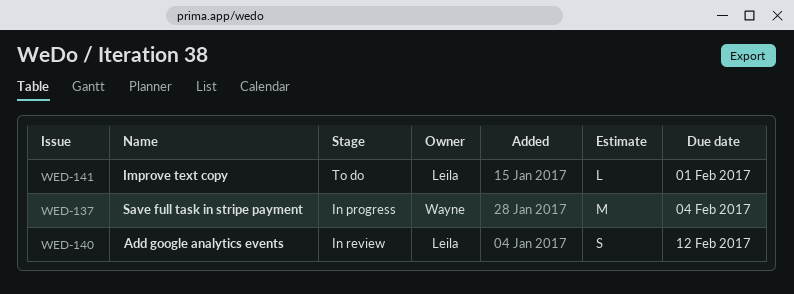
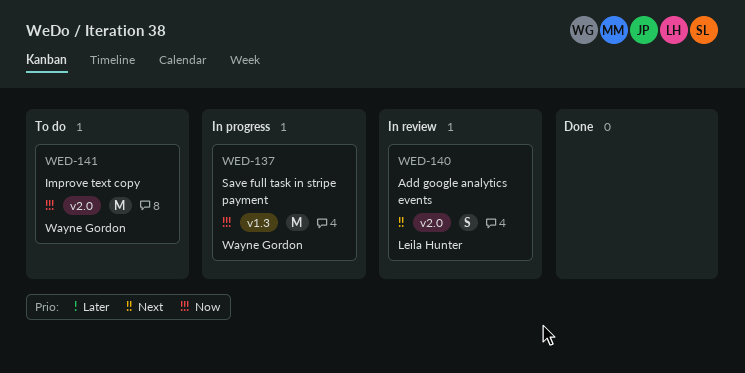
WED-141, owner: Leila Hunter -> Wayne Gordon
WED-141, estimate: L -> M

